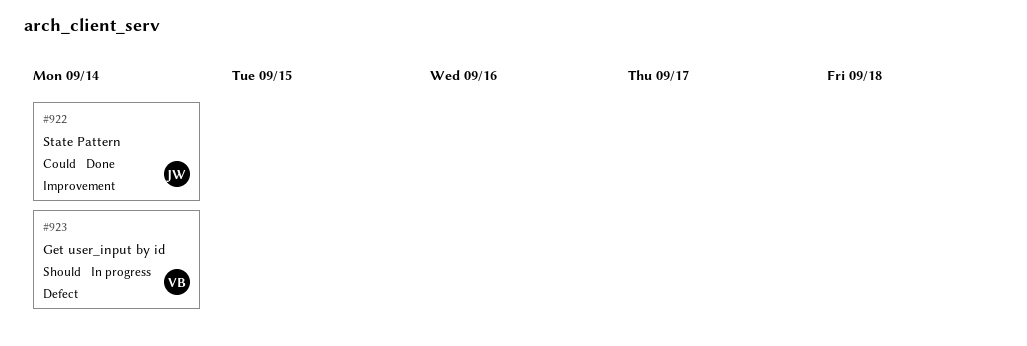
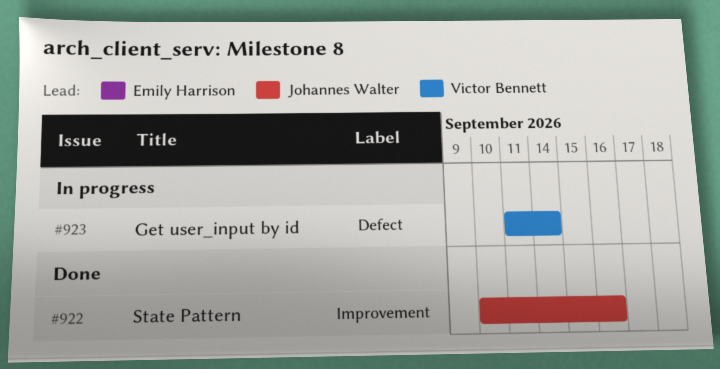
#922, due: Sep 14 -> Sep 16

